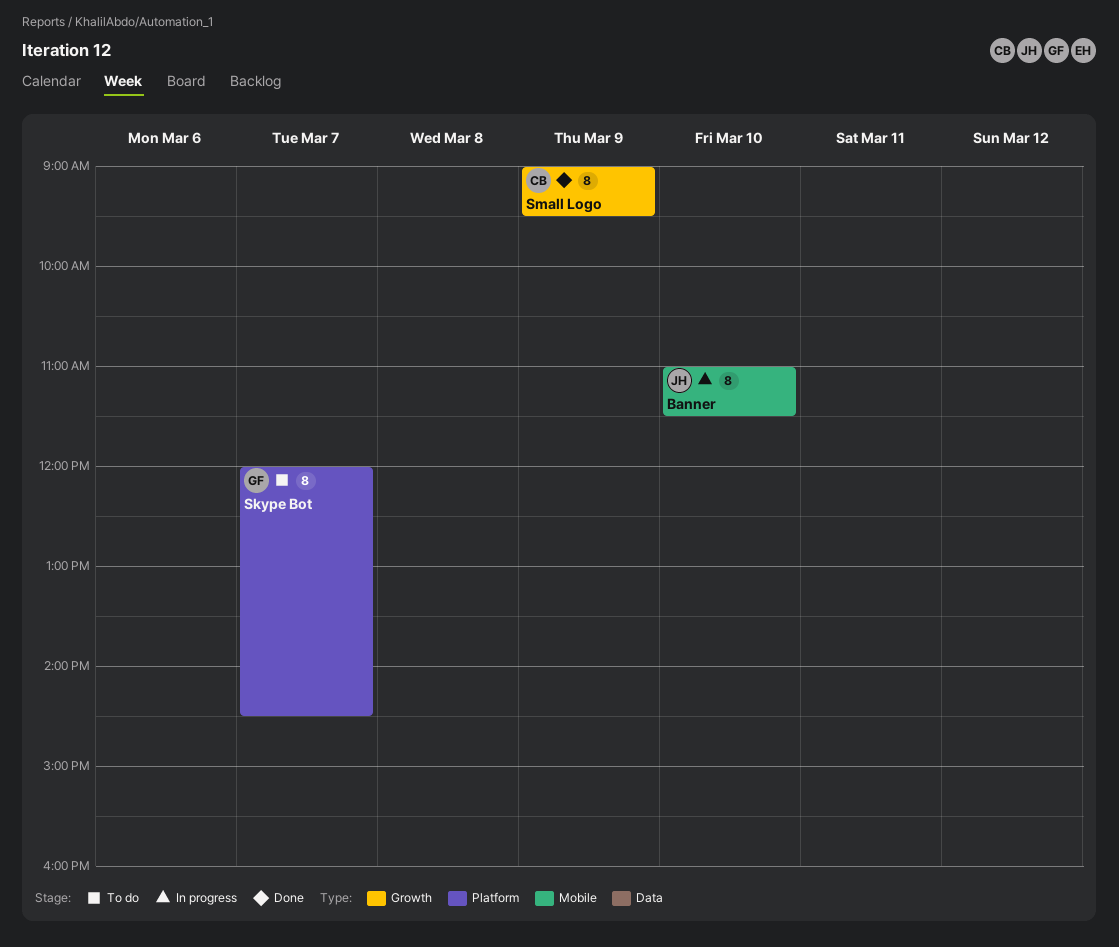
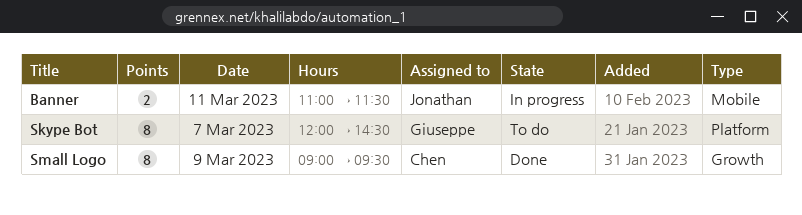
Banner, estimate: 8 -> 2
Banner, day: Mar 10 -> Mar 11

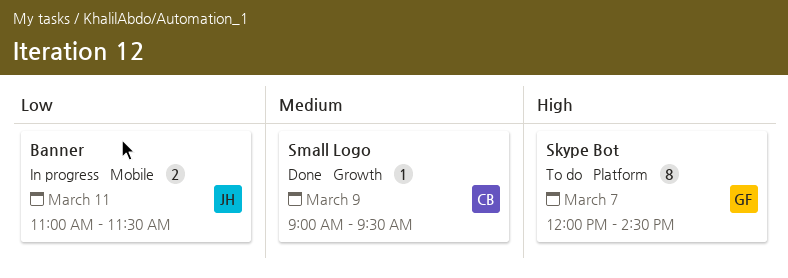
Small Logo, estimate: 8 -> 1

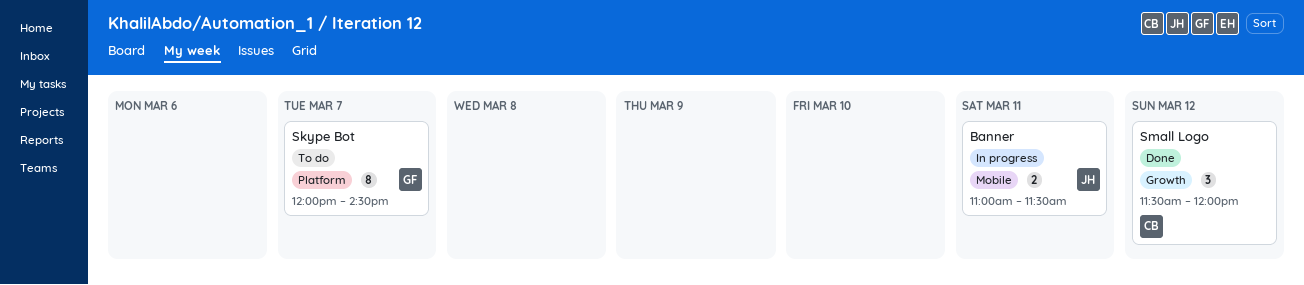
Small Logo, estimate: 1 -> 3
Small Logo, day: Mar 9 -> Mar 12
Small Logo, begins: 09:00 -> 11:30
Small Logo, ends: 09:30 -> 12:00

